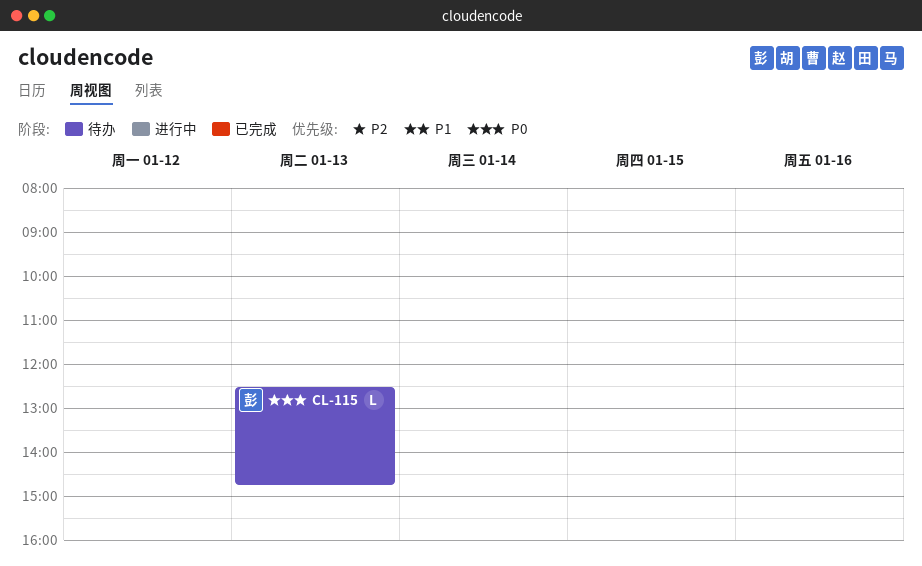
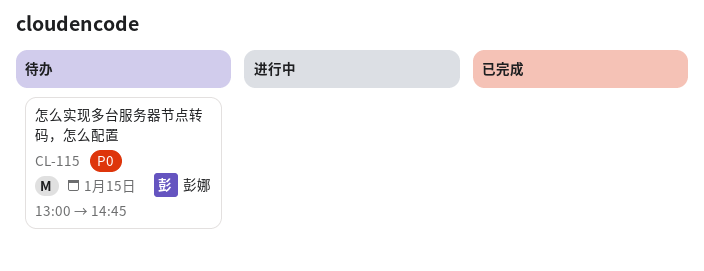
CL-115, estimate: L -> M
CL-115, day: Jan 13 -> Jan 15
CL-115, begins: 12:30 -> 13:00

